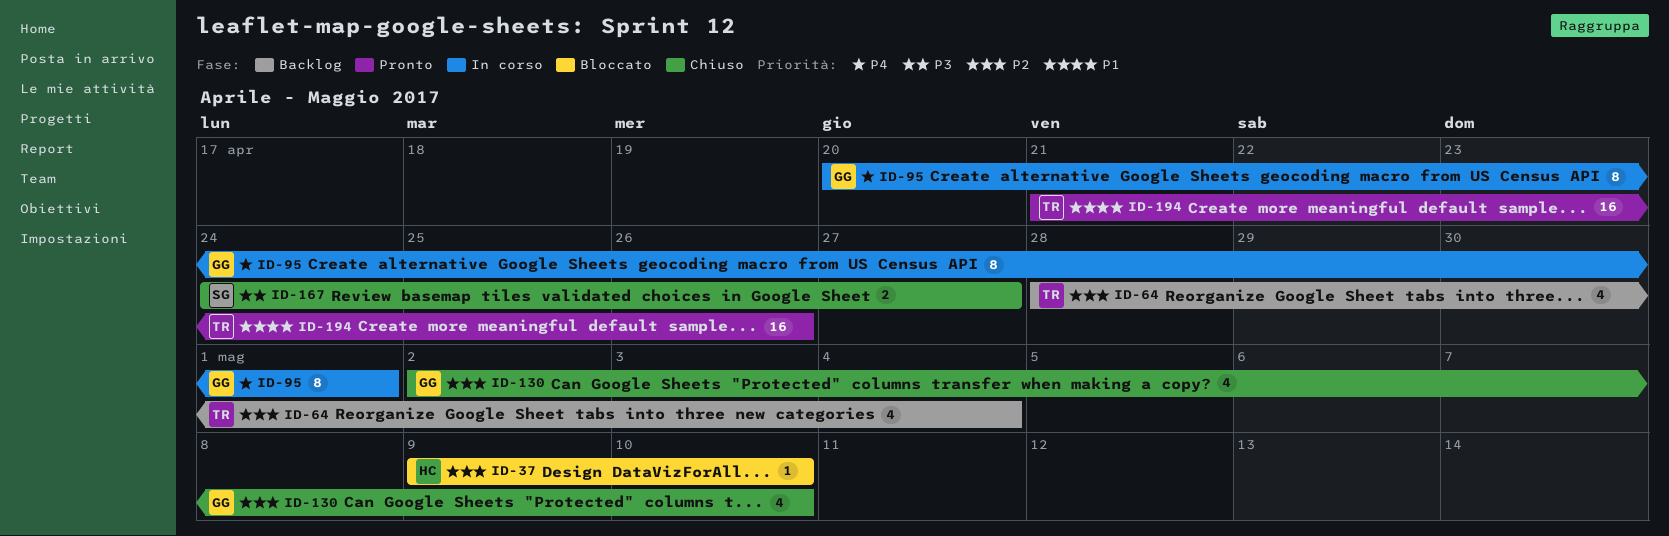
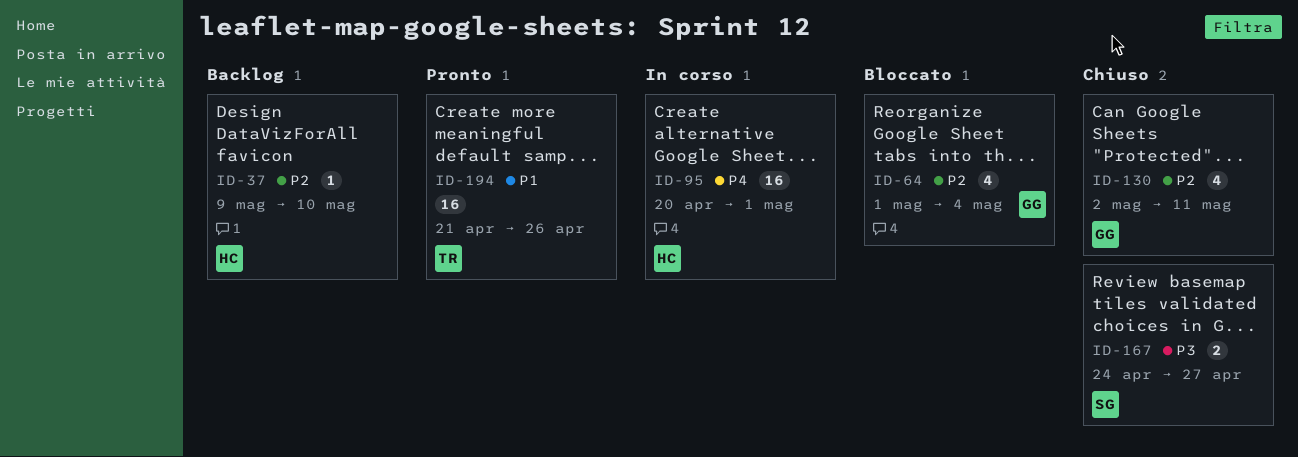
ID-37, status: Bloccato -> Backlog
ID-64, status: Backlog -> Bloccato
ID-64, owner: TR -> GG
ID-64, start: Apr 28 -> May 1
ID-95, owner: GG -> HC
ID-95, estimate: 8 -> 16
ID-130, due: May 10 -> May 11

